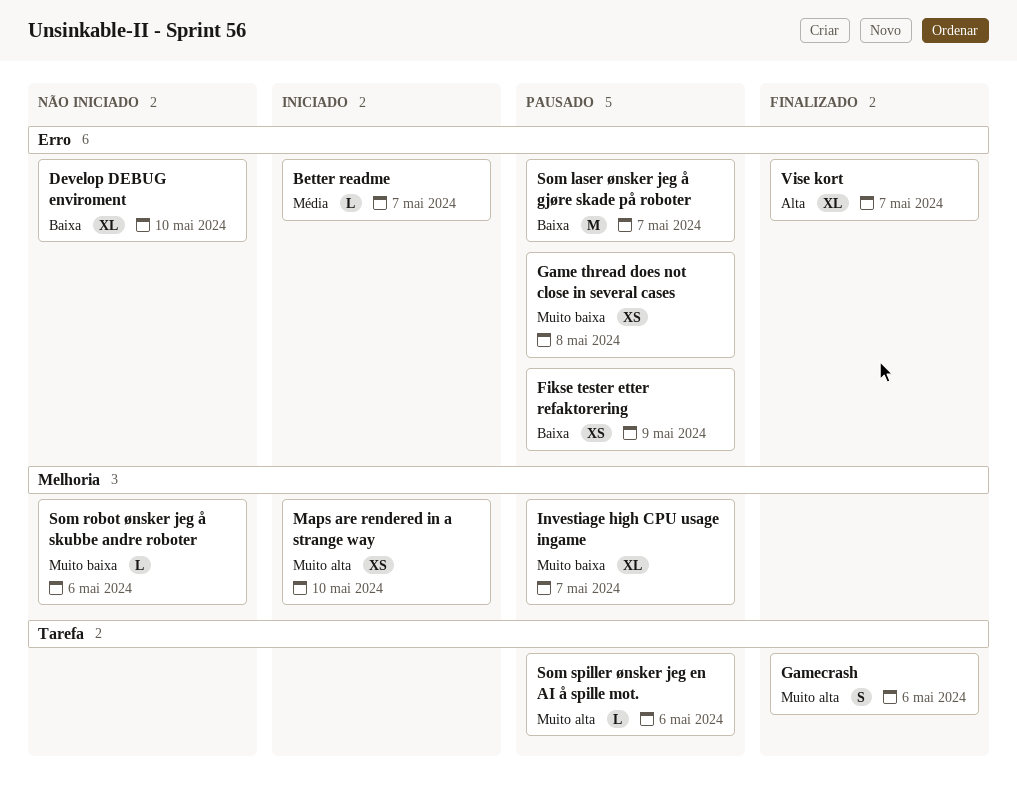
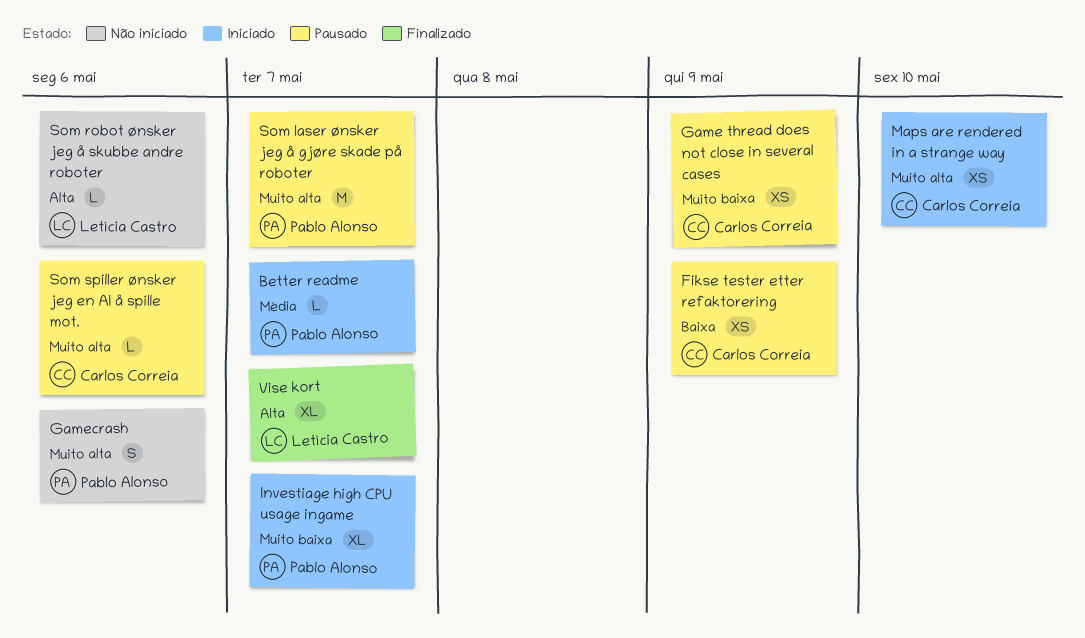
Develop DEBUG enviroment: present -> none
Game thread does not close in several cases, due: May 8 -> May 9
Gamecrash, status: Finalizado -> Não iniciado
Investiage high CPU usage ingame, status: Pausado -> Iniciado
Som laser ønsker jeg å gjøre skade på roboter, priority: Baixa -> Muito alta
Som robot ønsker jeg å skubbe andre roboter, priority: Muito baixa -> Alta

